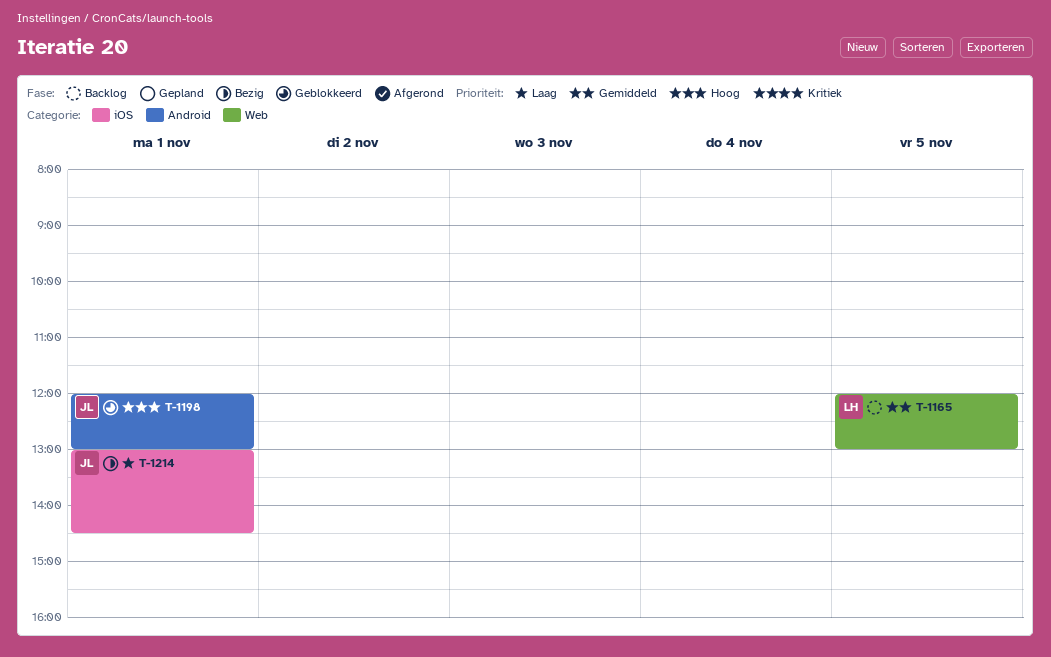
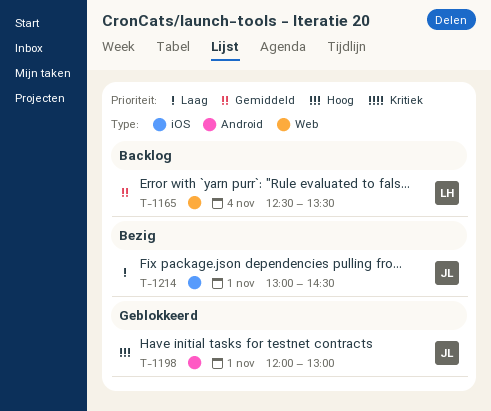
T-1165, day: Nov 5 -> Nov 4
T-1165, begins: 12:00 -> 12:30
T-1165, ends: 13:00 -> 13:30

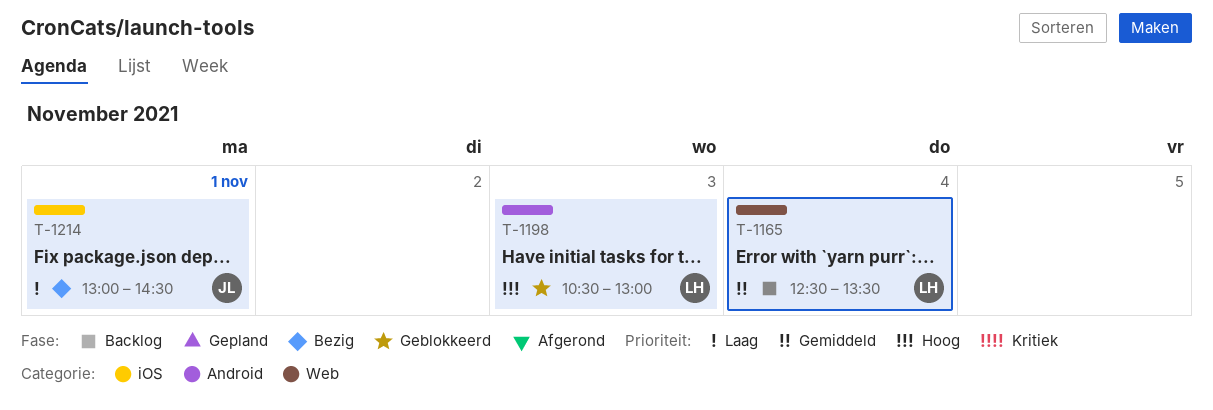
T-1198, owner: JL -> LH
T-1198, day: Nov 1 -> Nov 3
T-1198, begins: 12:00 -> 10:30

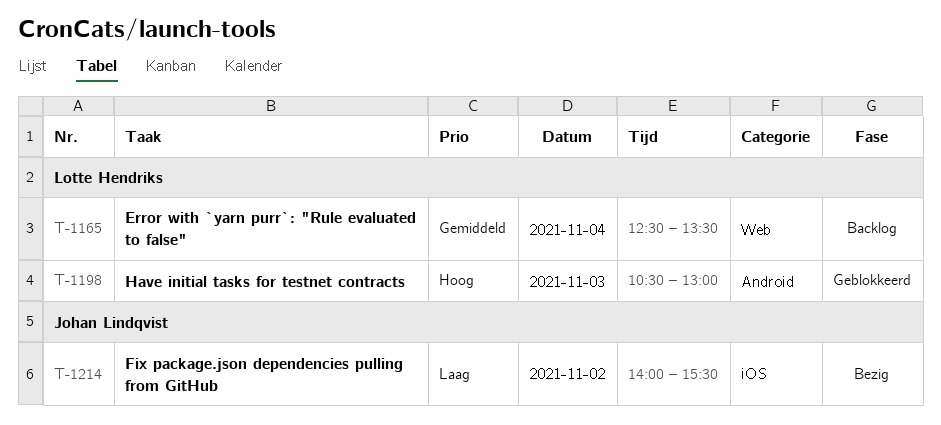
T-1214, day: Nov 1 -> Nov 2
T-1214, begins: 13:00 -> 14:00
T-1214, ends: 14:30 -> 15:30

